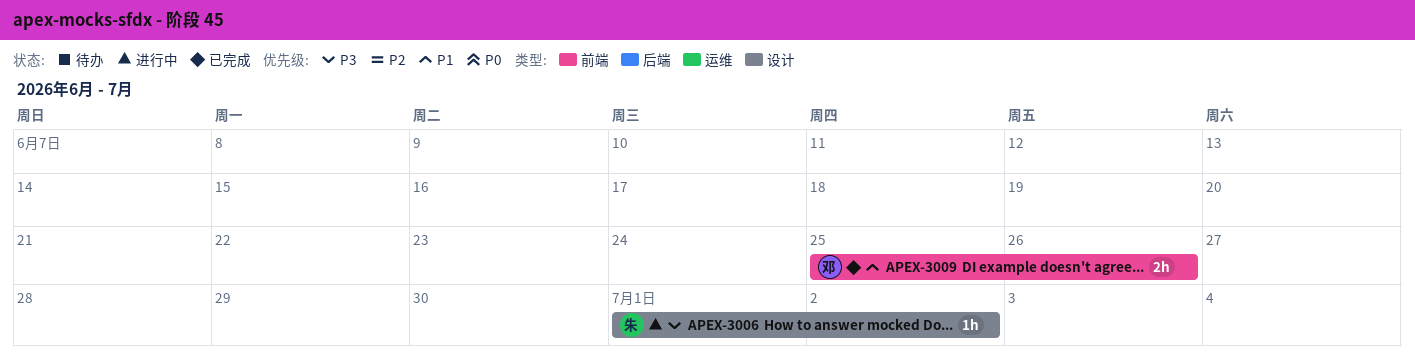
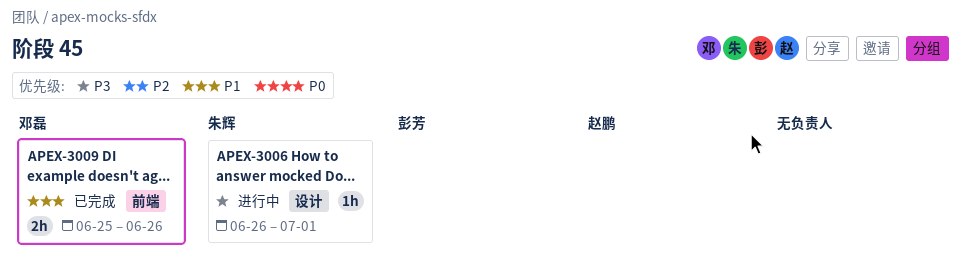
APEX-3006, start: Jul 1 -> Jun 26
APEX-3006, due: Jul 2 -> Jul 1

